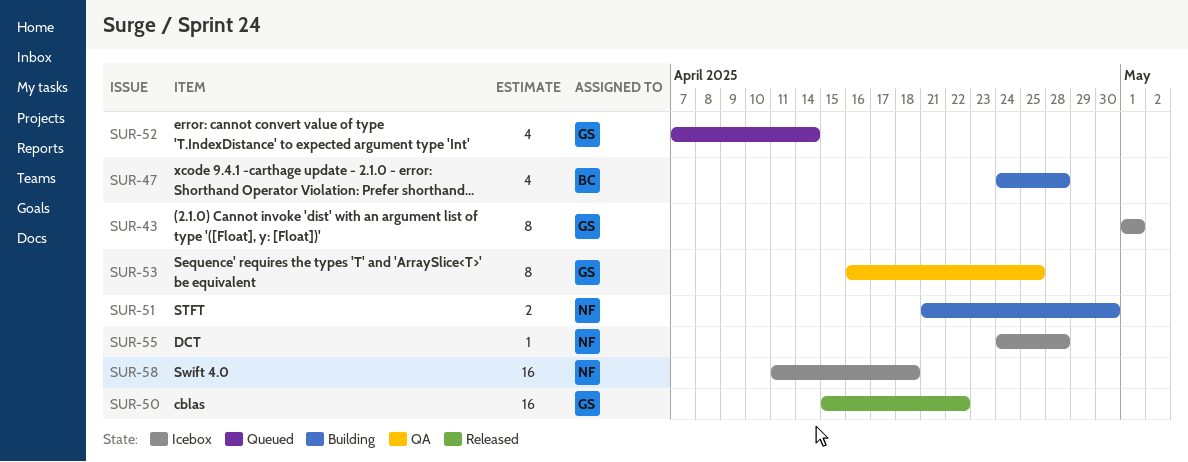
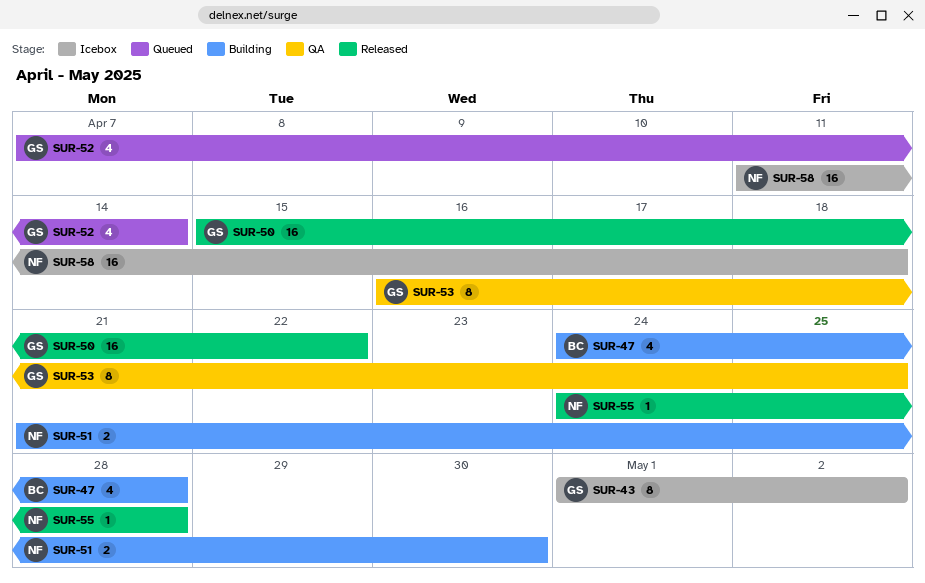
SUR-43, due: May 1 -> May 2
SUR-55, status: Icebox -> Released

